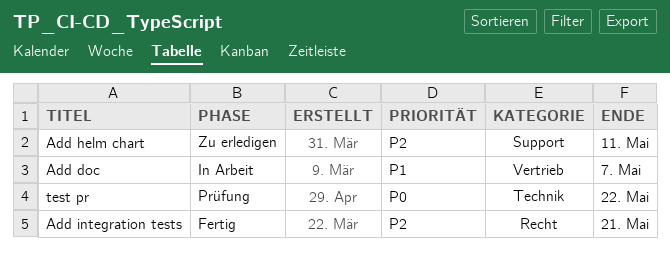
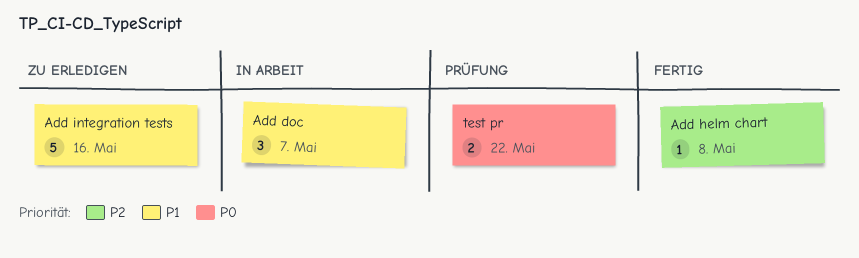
Add helm chart, status: Zu erledigen -> Fertig
Add helm chart, due: May 11 -> May 8
Add integration tests, status: Fertig -> Zu erledigen
Add integration tests, priority: P2 -> P1
Add integration tests, due: May 21 -> May 16

